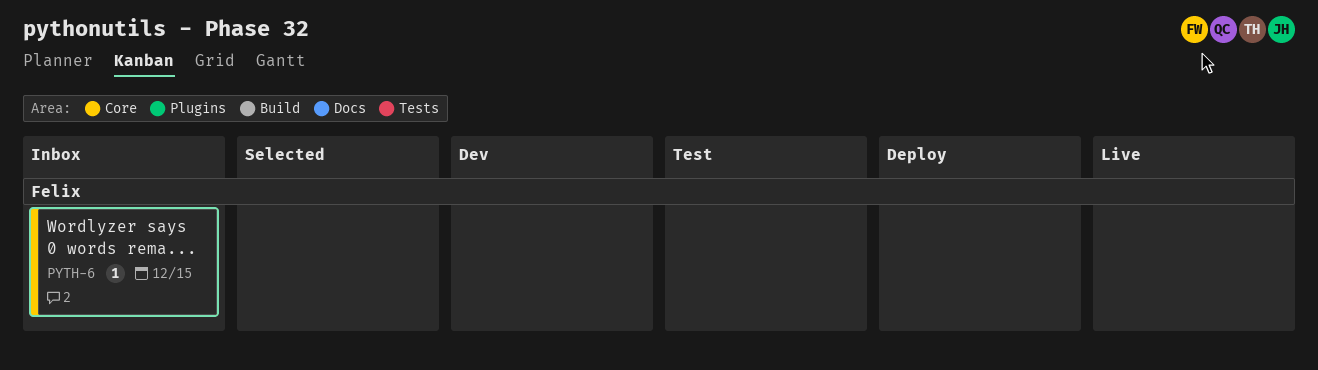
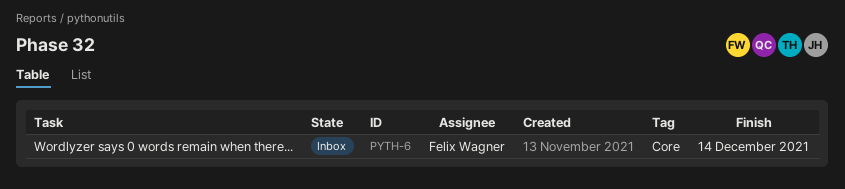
PYTH-6, due: Dec 15 -> Dec 14

